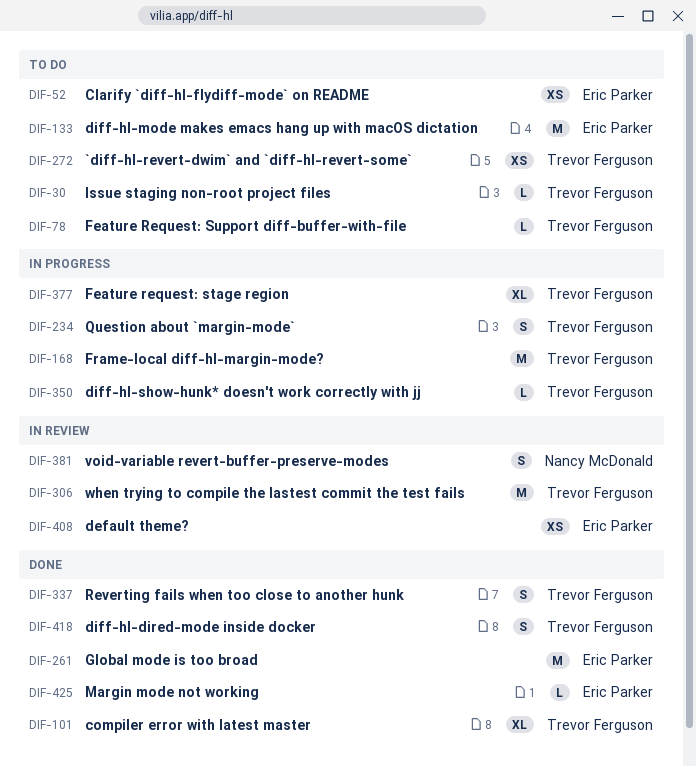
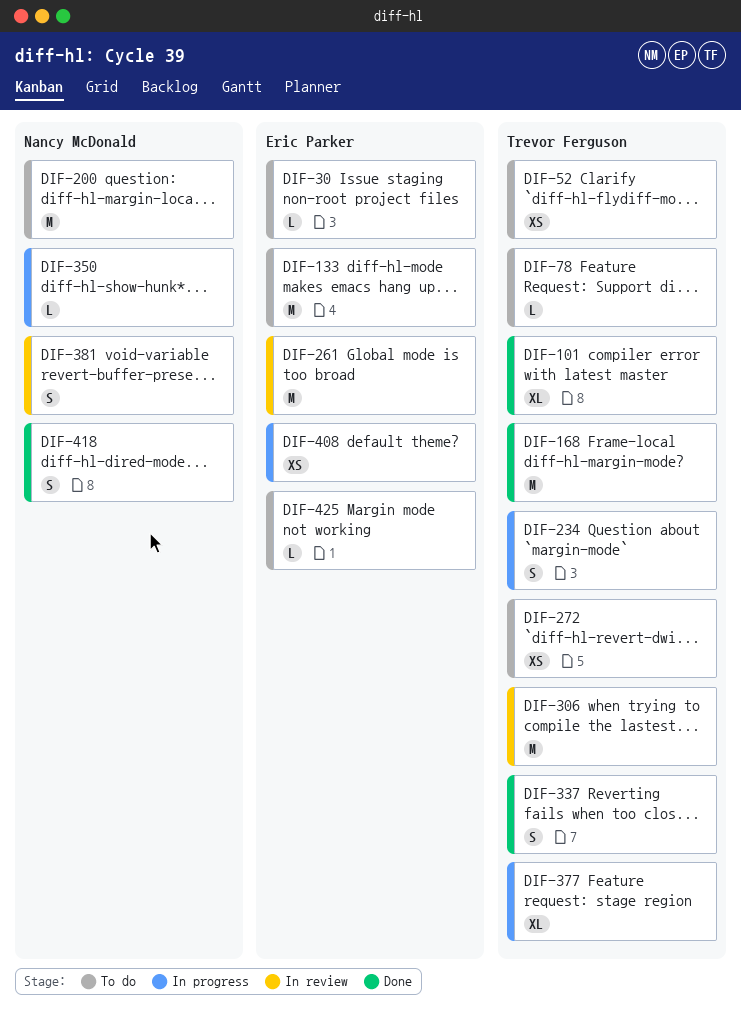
DIF-30, owner: Trevor Ferguson -> Eric Parker
DIF-52, owner: Eric Parker -> Trevor Ferguson
DIF-168, status: In progress -> Done
DIF-200: none -> present
DIF-261, status: Done -> In review
DIF-350, owner: Trevor Ferguson -> Nancy McDonald
DIF-408, status: In review -> In progress
DIF-418, owner: Trevor Ferguson -> Nancy McDonald
DIF-425, status: Done -> To do

